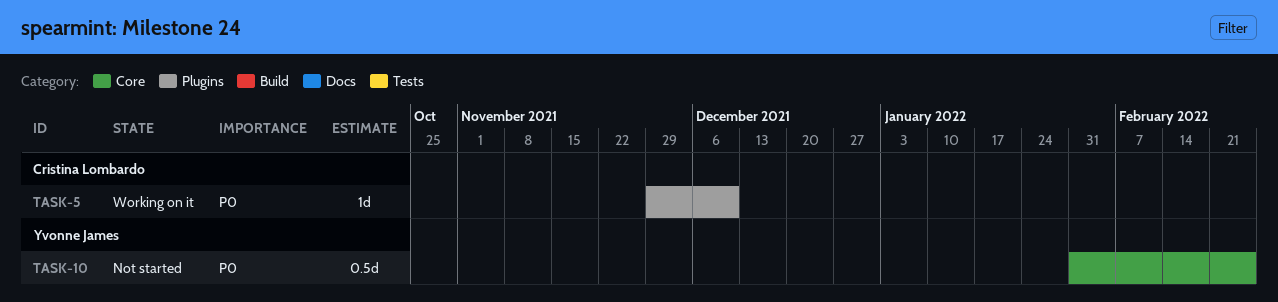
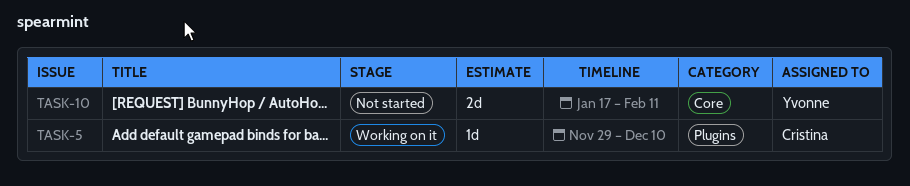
TASK-10, estimate: 0.5d -> 2d
TASK-10, start: Jan 31 -> Jan 17
TASK-10, due: Feb 25 -> Feb 11

